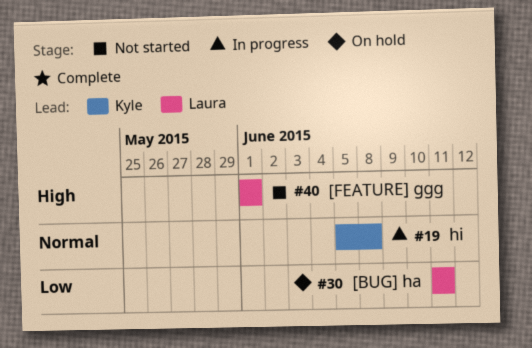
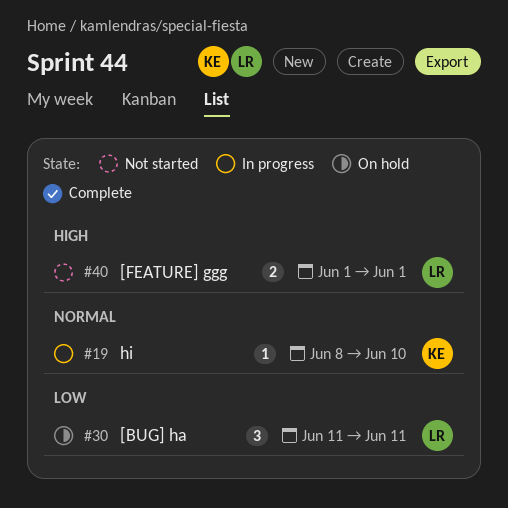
#19, start: Jun 5 -> Jun 8
#19, due: Jun 8 -> Jun 10

